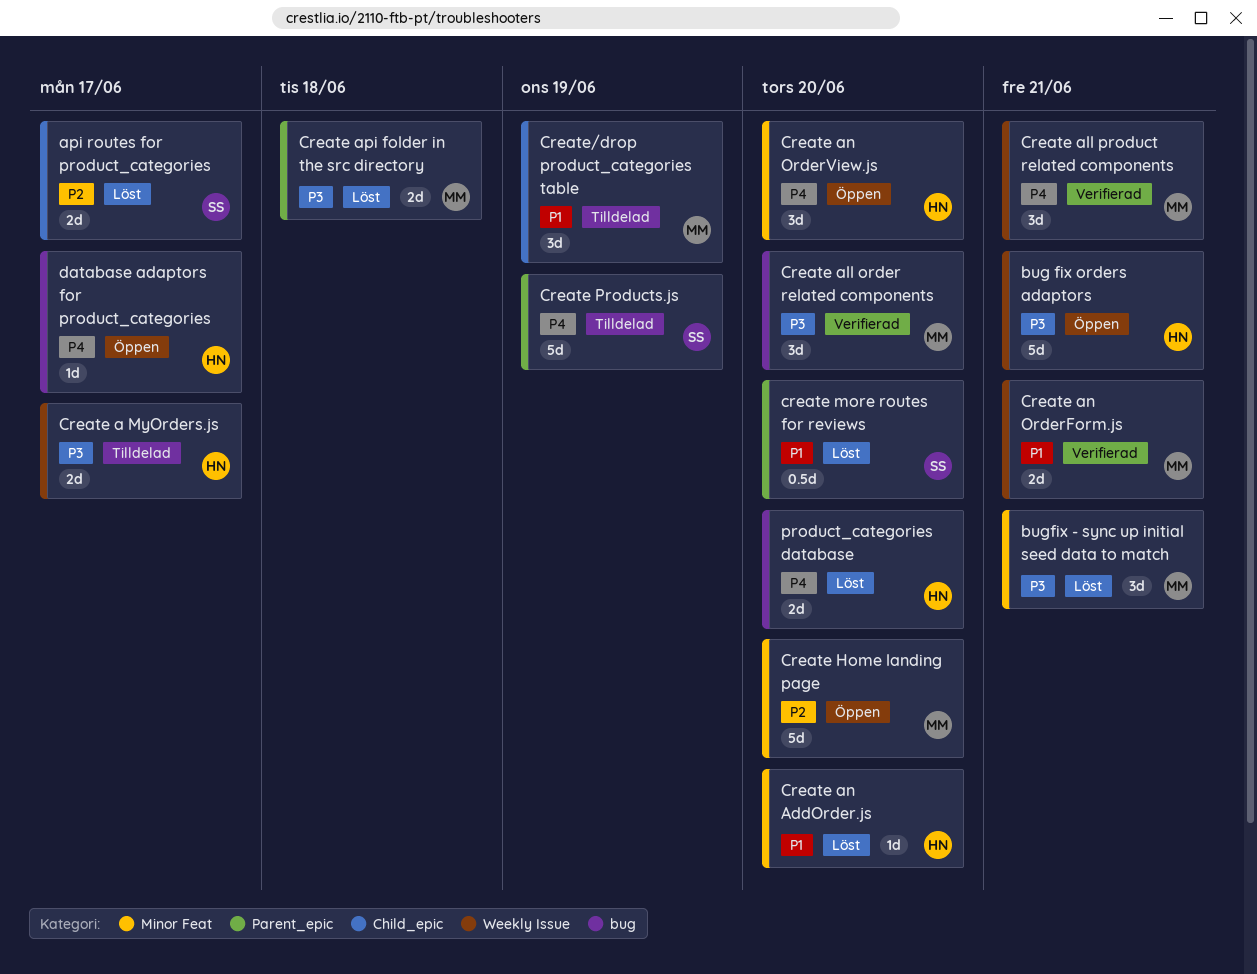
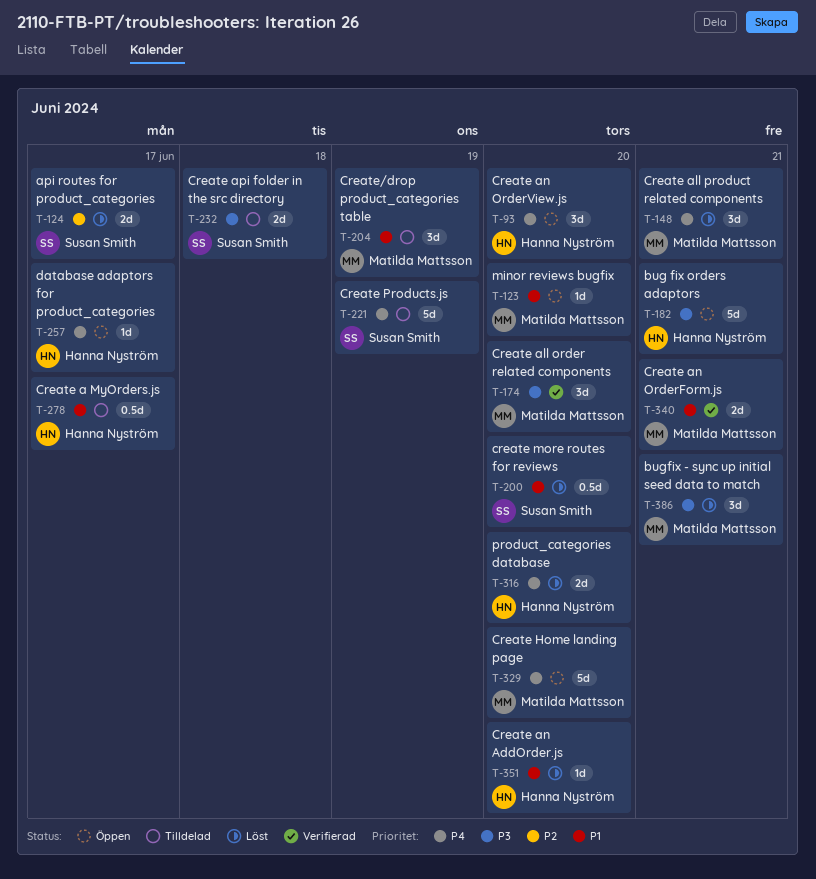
Create a MyOrders.js, priority: P3 -> P1
Create a MyOrders.js, estimate: 2d -> 0.5d
Create all product related components, status: Verifierad -> Löst
Create api folder in the src directory, status: Löst -> Tilldelad
Create api folder in the src directory, owner: Matilda Mattsson -> Susan Smith
Create Home landing page, priority: P2 -> P4
minor reviews bugfix: none -> present

